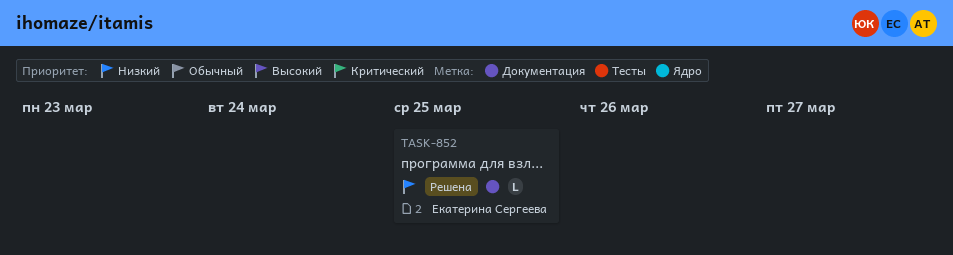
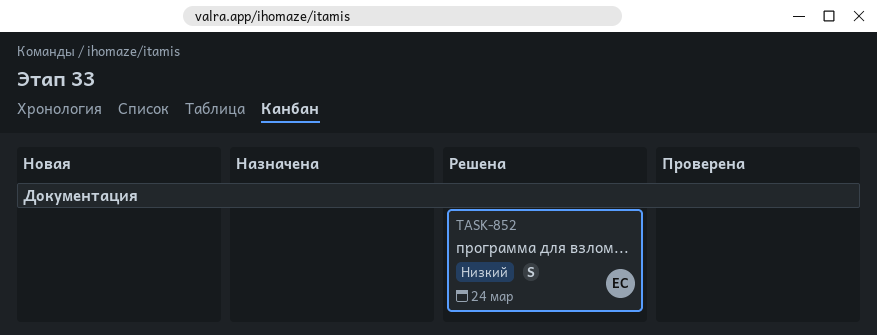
TASK-852, estimate: L -> S
TASK-852, due: Mar 25 -> Mar 24

